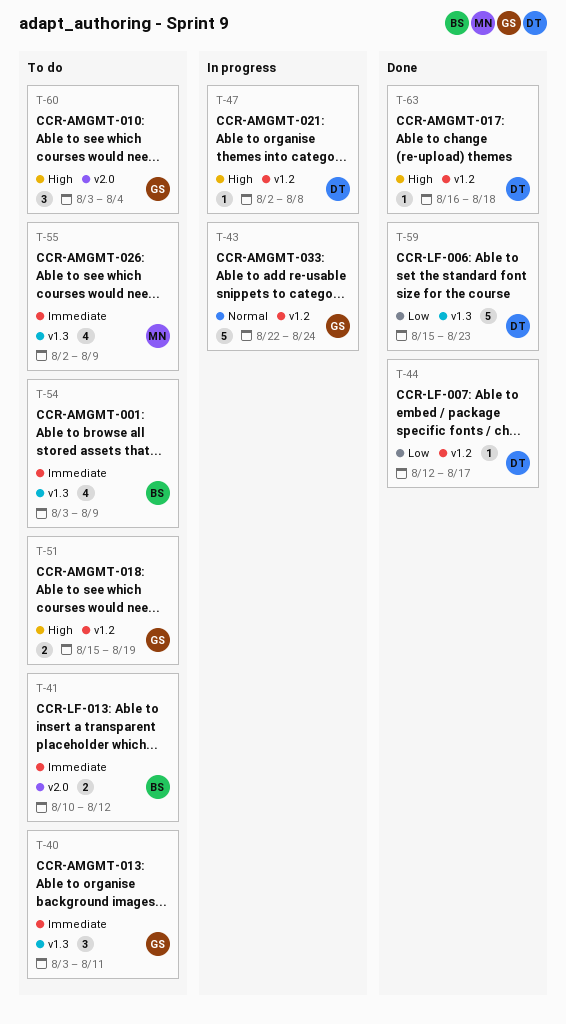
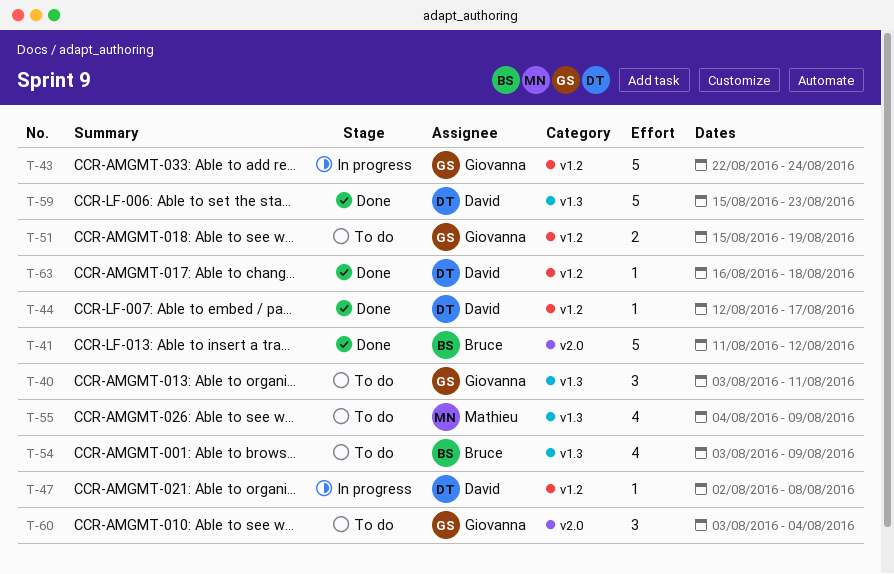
T-41, status: To do -> Done
T-41, estimate: 2 -> 5
T-41, start: Aug 10 -> Aug 11
T-55, start: Aug 2 -> Aug 4

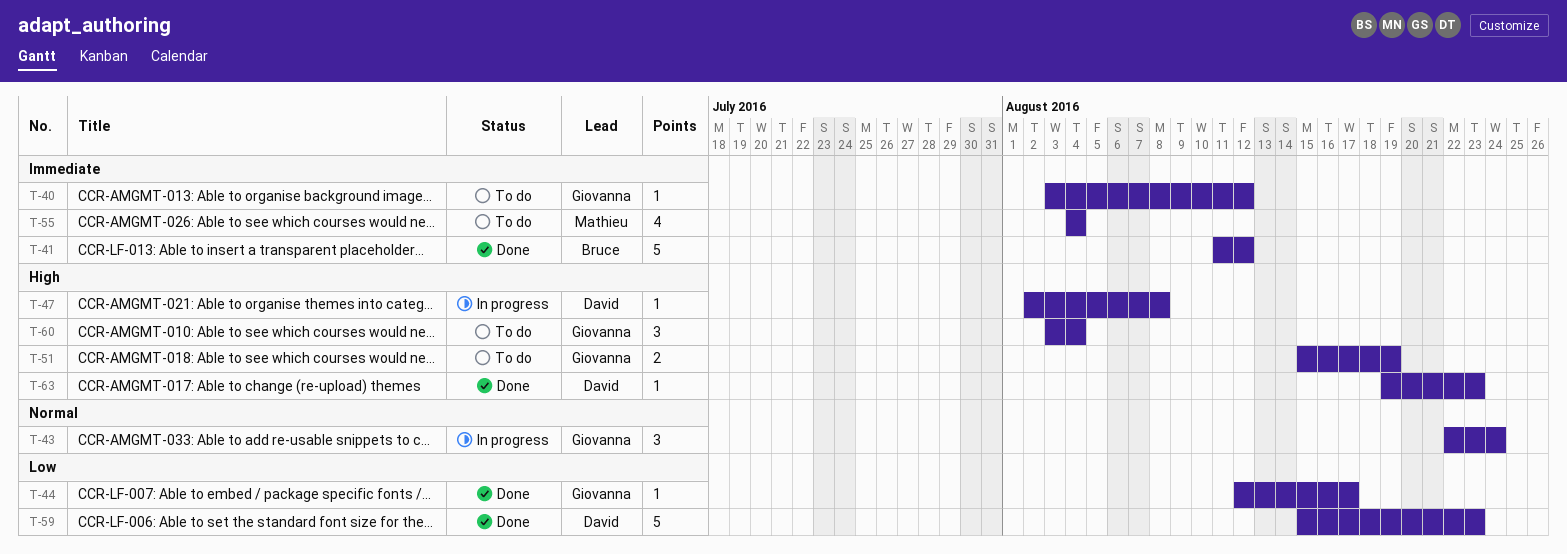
T-40, estimate: 3 -> 1
T-40, due: Aug 11 -> Aug 12
T-43, estimate: 5 -> 3
T-44, owner: David -> Giovanna
T-54: present -> none
T-55, due: Aug 9 -> Aug 4
T-63, start: Aug 16 -> Aug 19
T-63, due: Aug 18 -> Aug 23

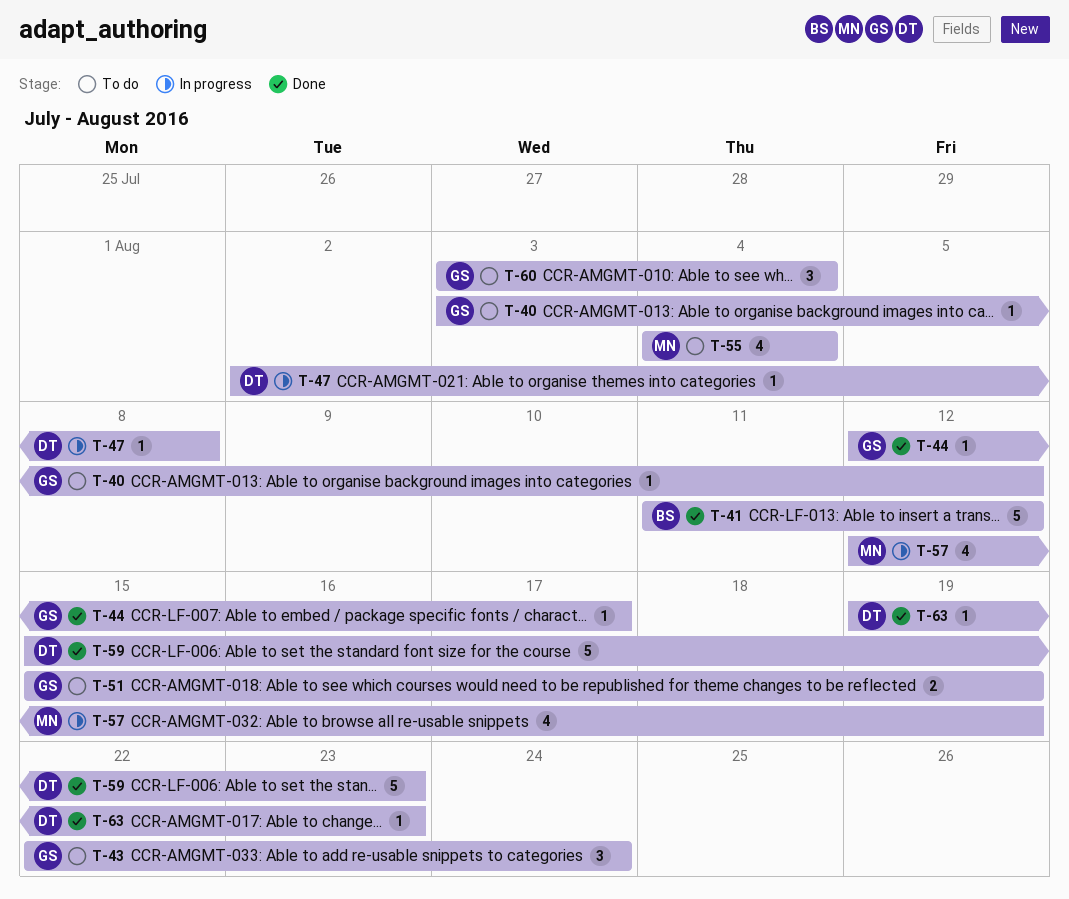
T-43, status: In progress -> To do
T-57: none -> present

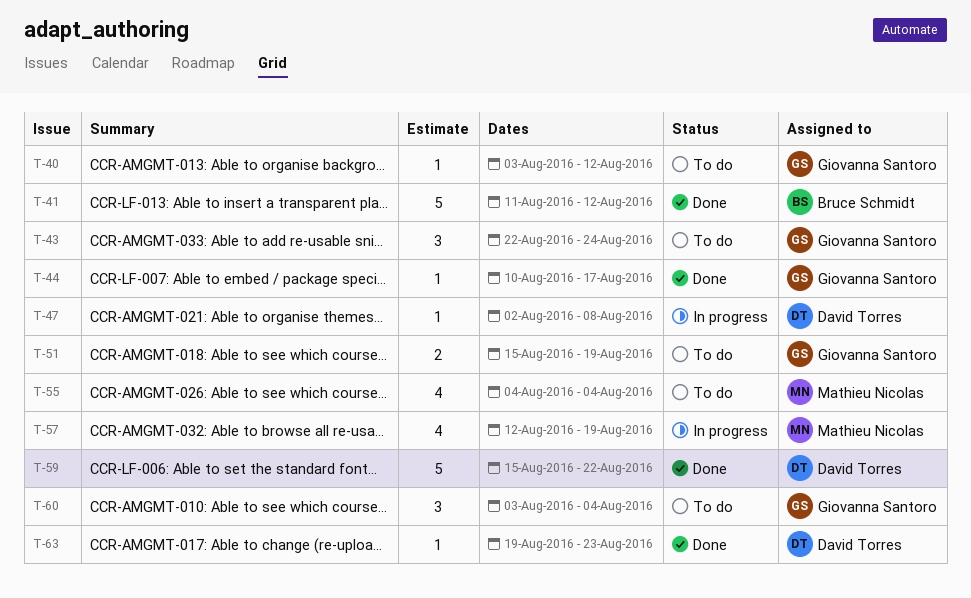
T-44, start: Aug 12 -> Aug 10
T-59, due: Aug 23 -> Aug 22

